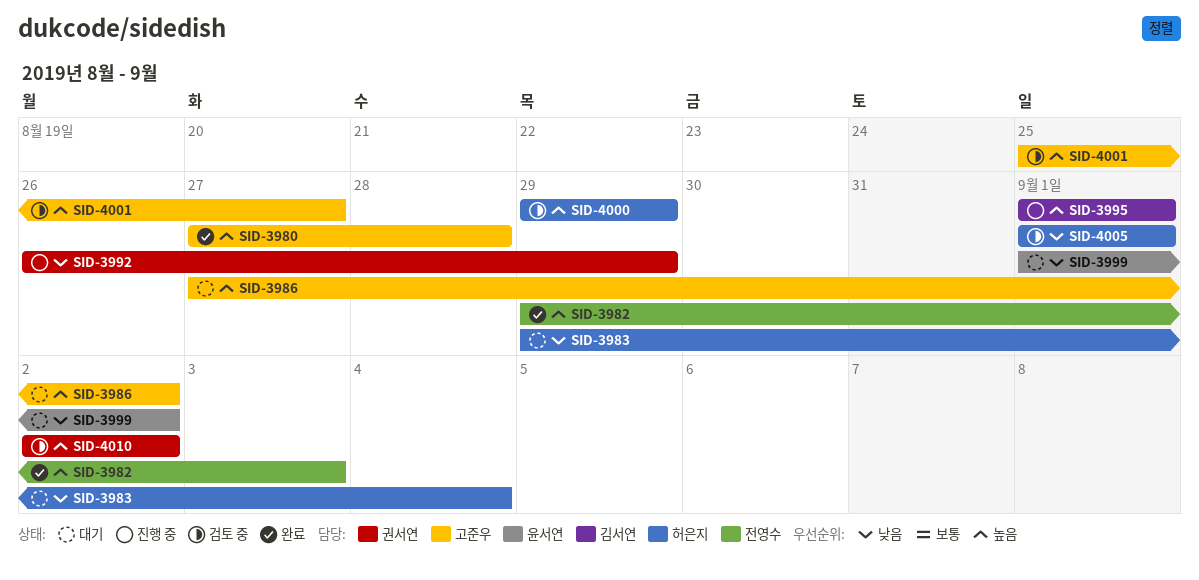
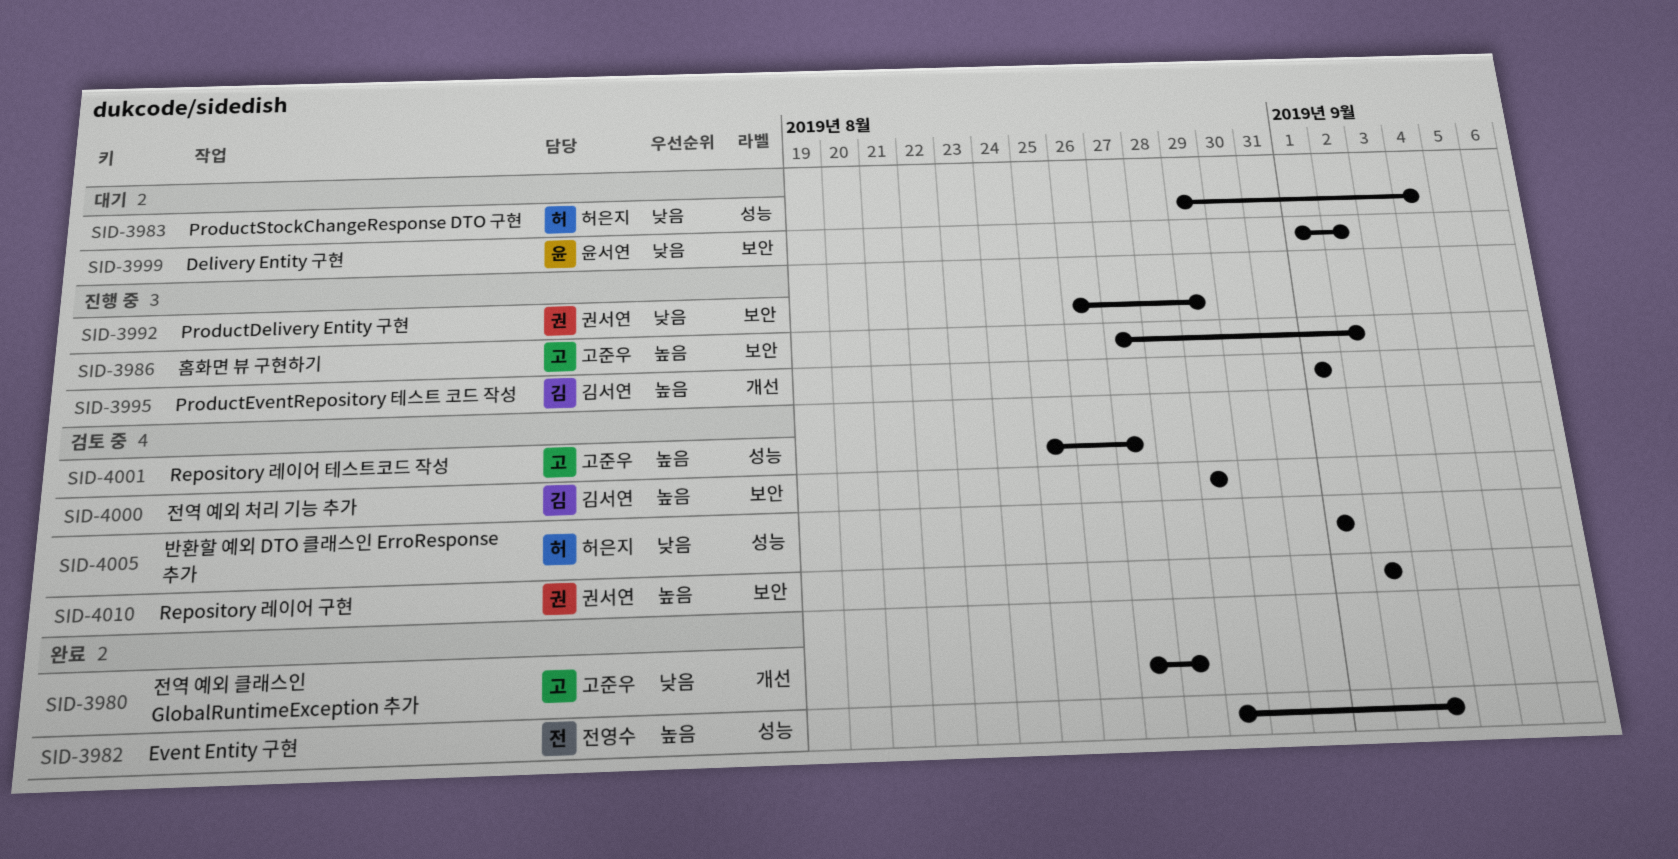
SID-3980, priority: 높음 -> 낮음
SID-3986, status: 대기 -> 진행 중
SID-4000, owner: 허은지 -> 김서연

